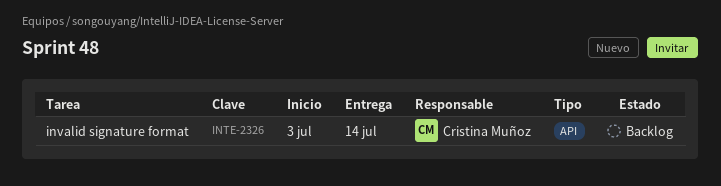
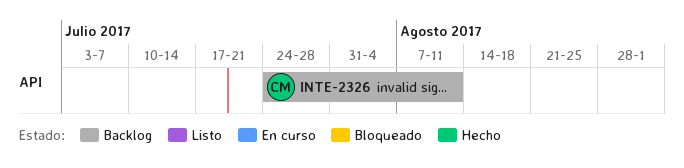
INTE-2326, start: Jul 3 -> Jul 24
INTE-2326, due: Jul 14 -> Aug 11

